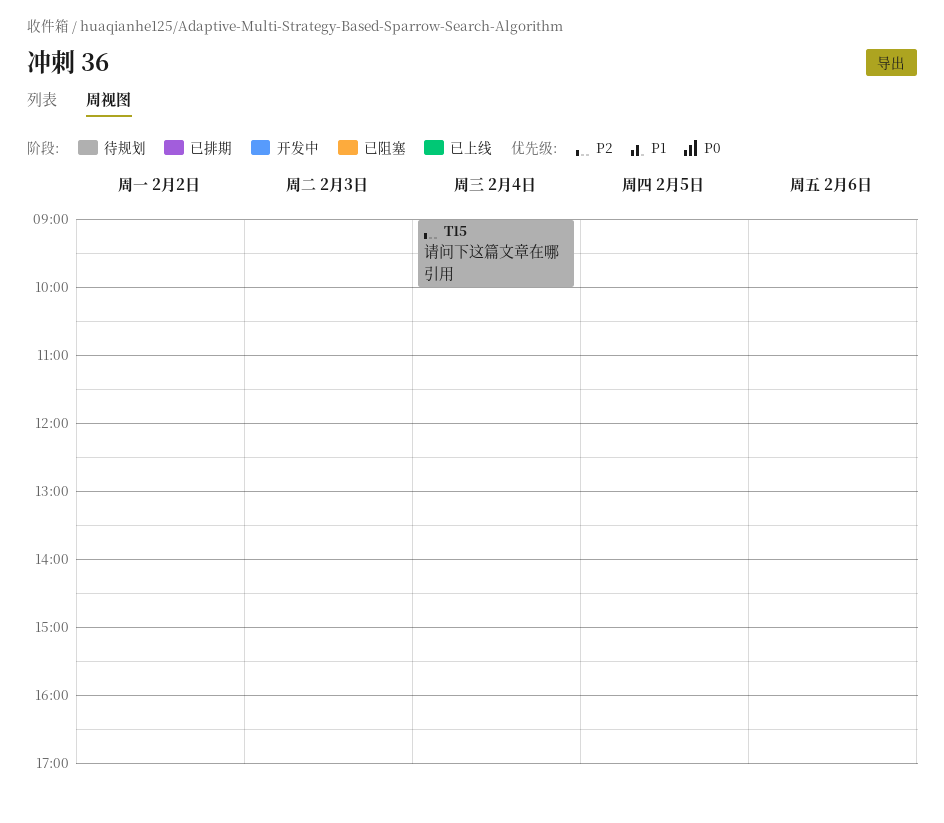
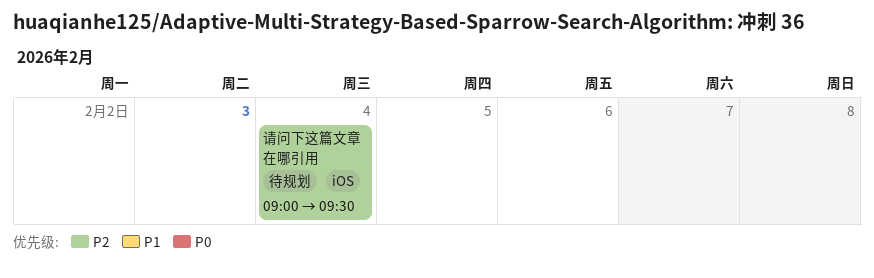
请问下这篇文章在哪引用, ends: 10:00 -> 09:30

